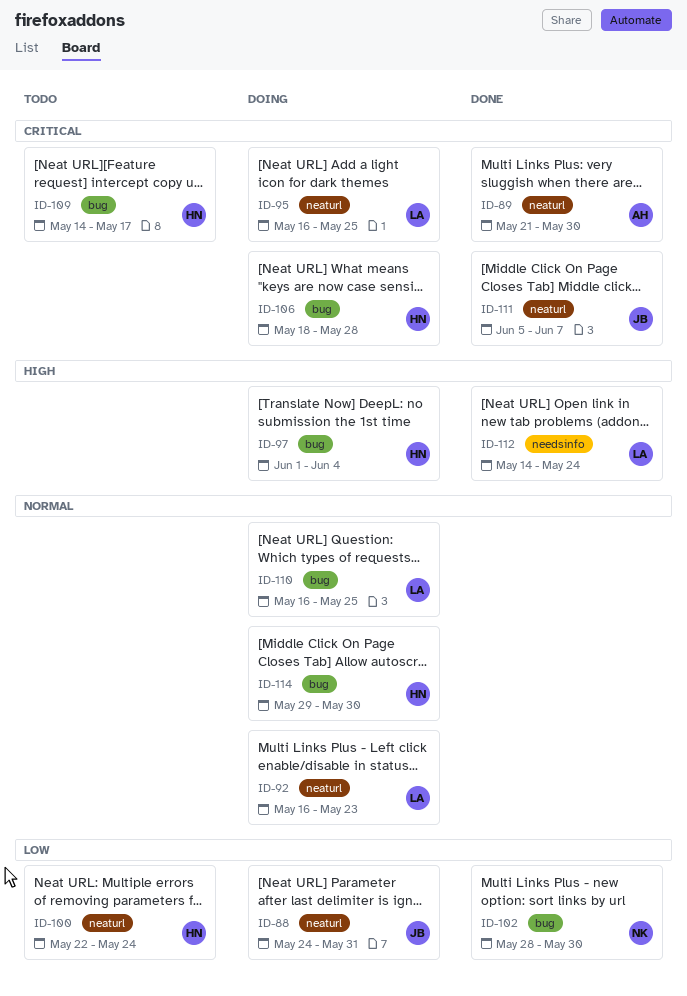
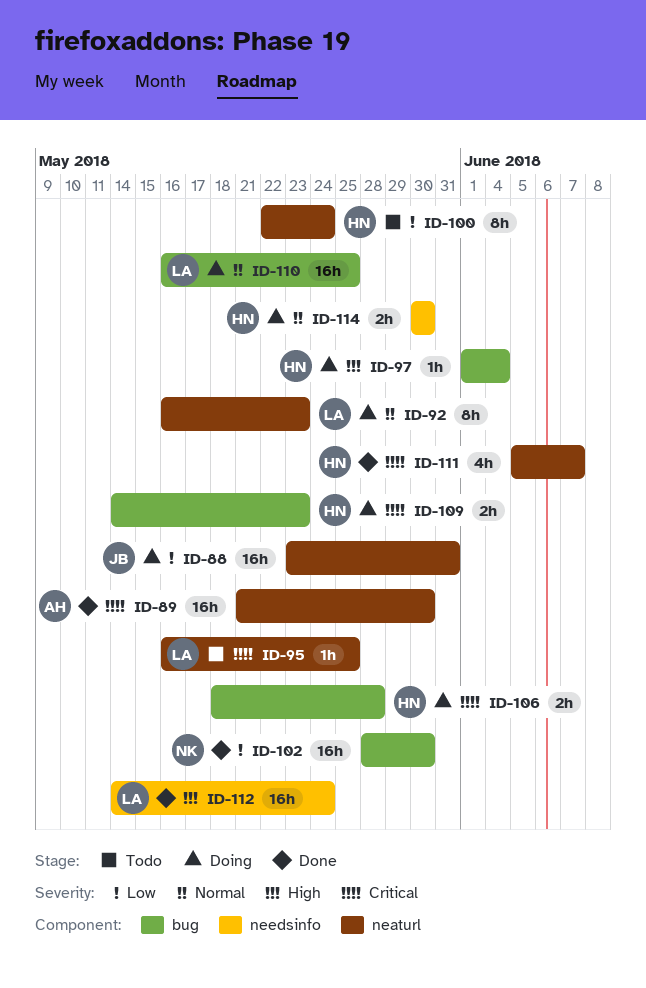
ID-88, start: May 24 -> May 23
ID-95, status: Doing -> Todo
ID-109, status: Todo -> Doing
ID-109, due: May 17 -> May 23
ID-111, owner: JB -> HN
ID-114, label: bug -> needsinfo
ID-114, start: May 29 -> May 30

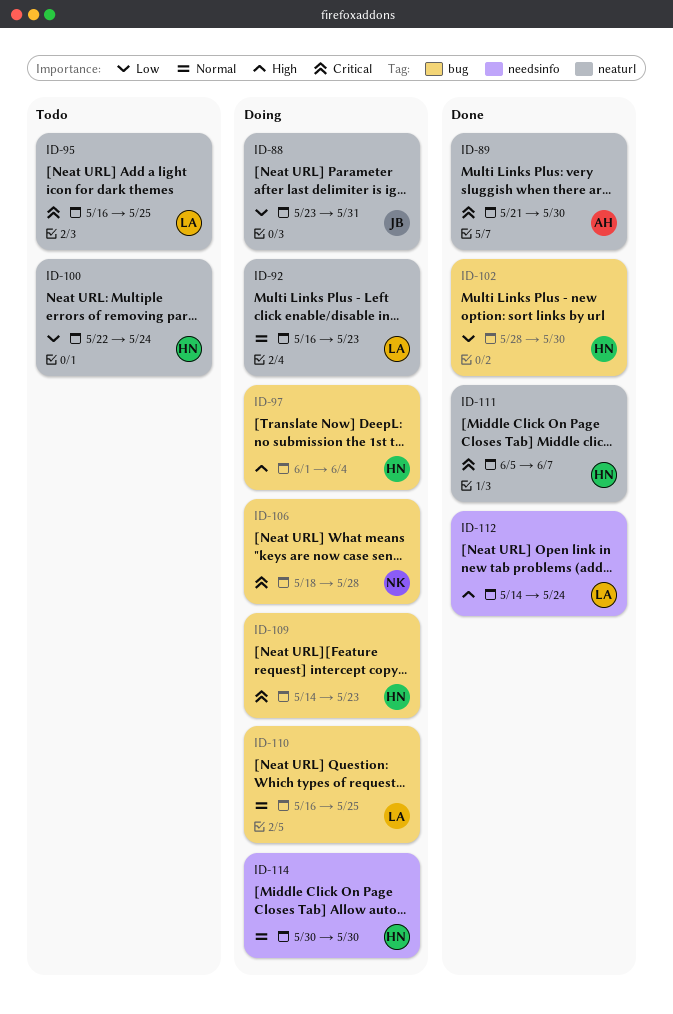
ID-102, owner: NK -> HN
ID-106, owner: HN -> NK

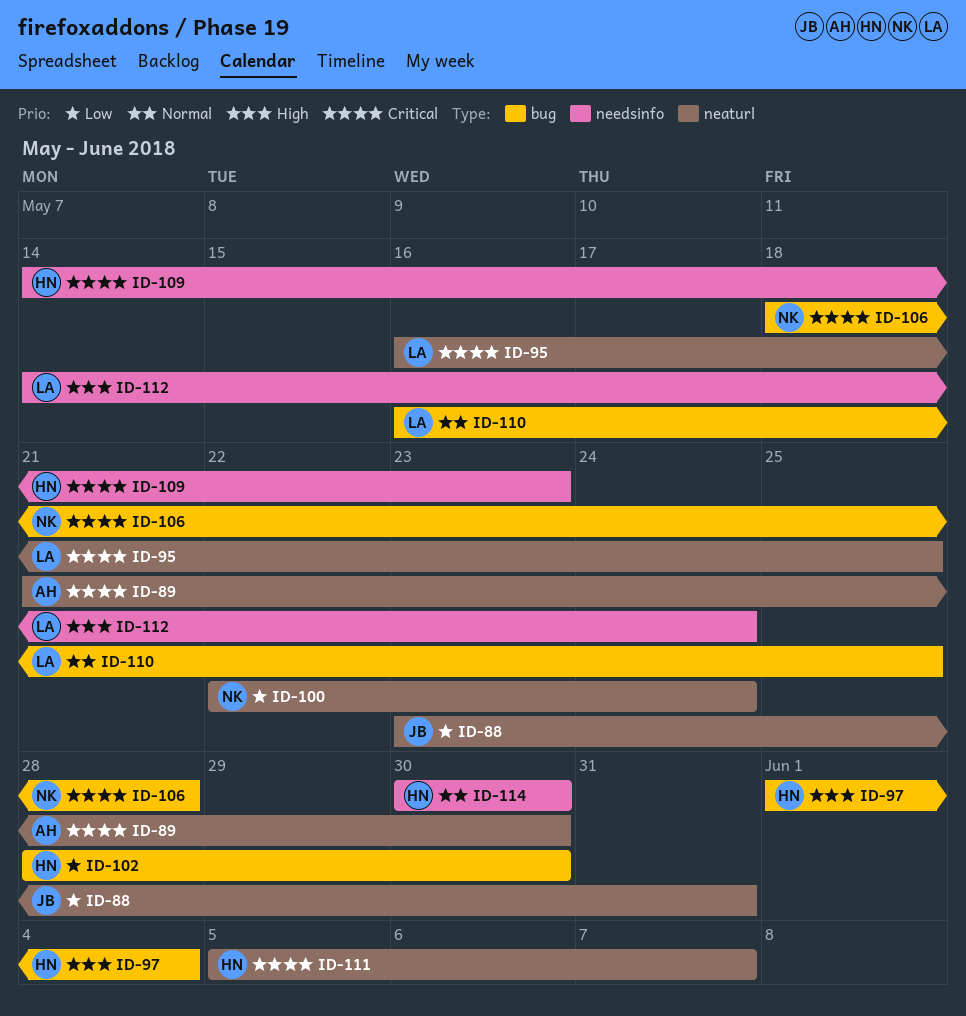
ID-92: present -> none
ID-100, owner: HN -> NK
ID-109, label: bug -> needsinfo

